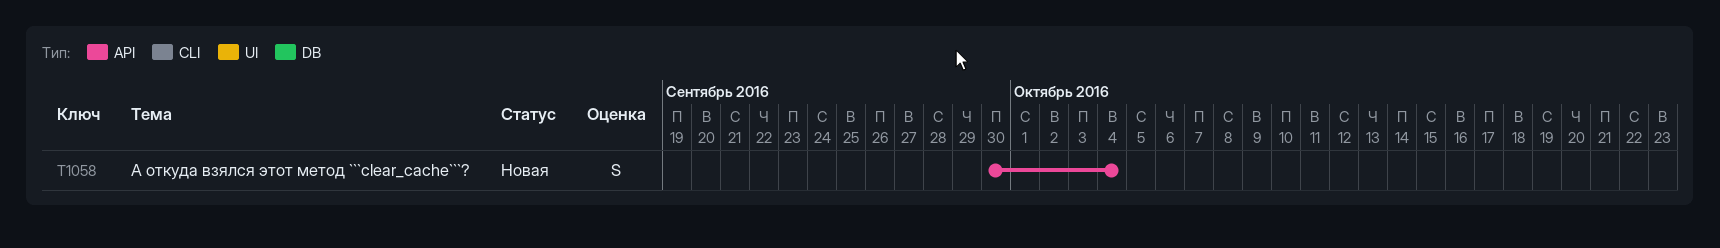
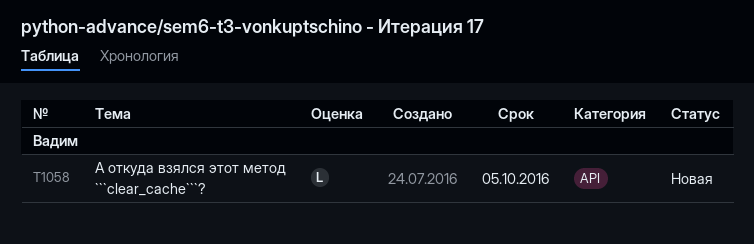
T1058, estimate: S -> L
T1058, due: Oct 4 -> Oct 5

